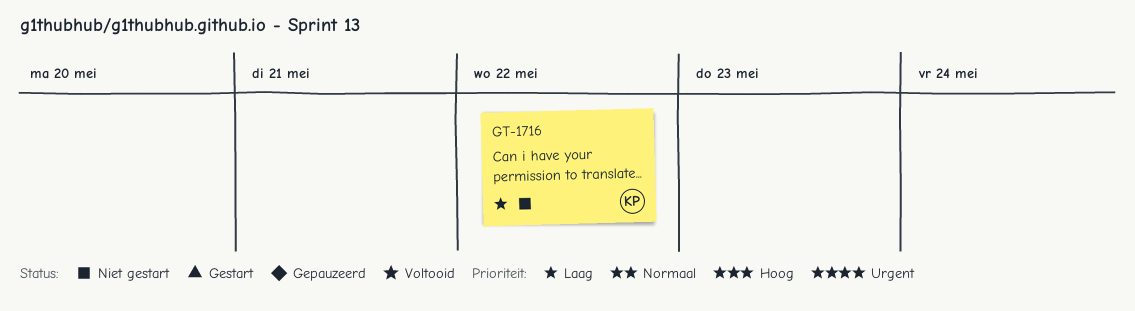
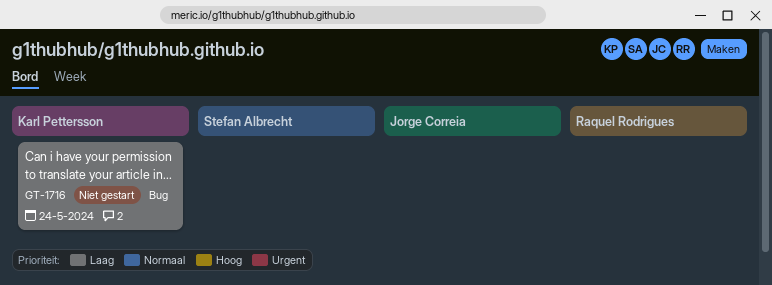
GT-1716, due: May 22 -> May 24

